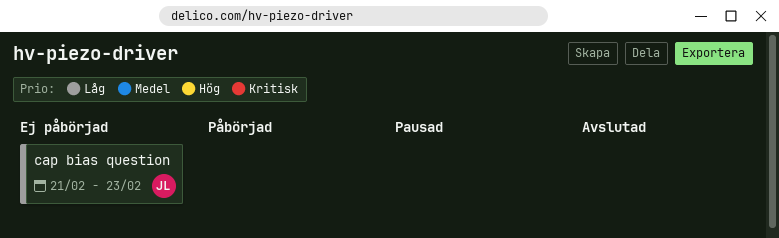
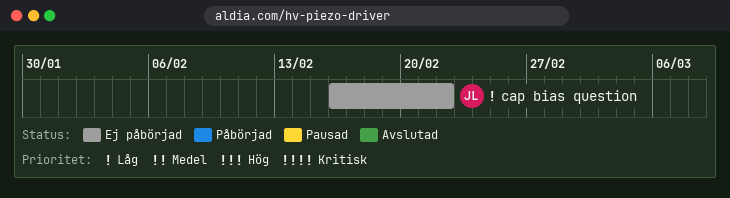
cap bias question, start: Feb 21 -> Feb 16
cap bias question, due: Feb 23 -> Feb 22

